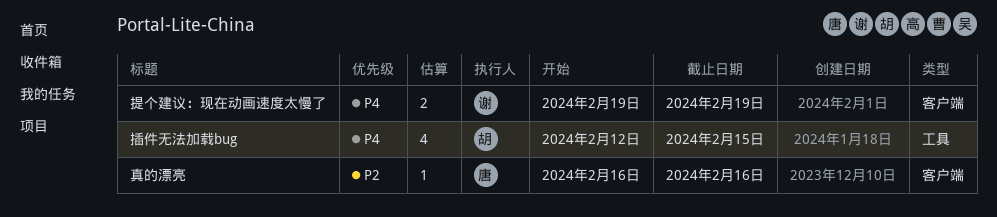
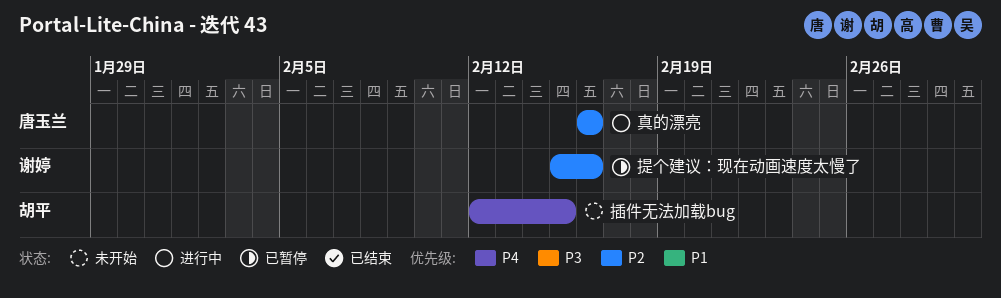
提个建议：现在动画速度太慢了, priority: P4 -> P2
提个建议：现在动画速度太慢了, start: Feb 19 -> Feb 15
提个建议：现在动画速度太慢了, due: Feb 19 -> Feb 16

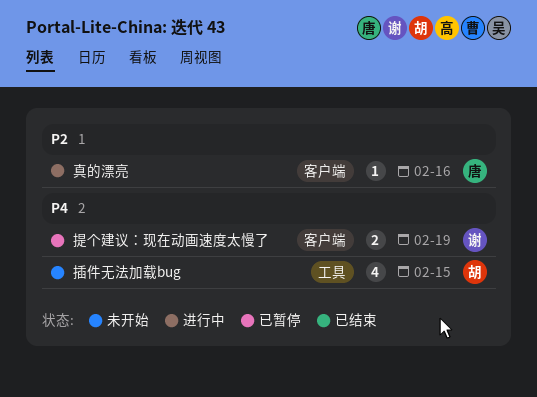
提个建议：现在动画速度太慢了, priority: P2 -> P4
提个建议：现在动画速度太慢了, due: Feb 16 -> Feb 19

